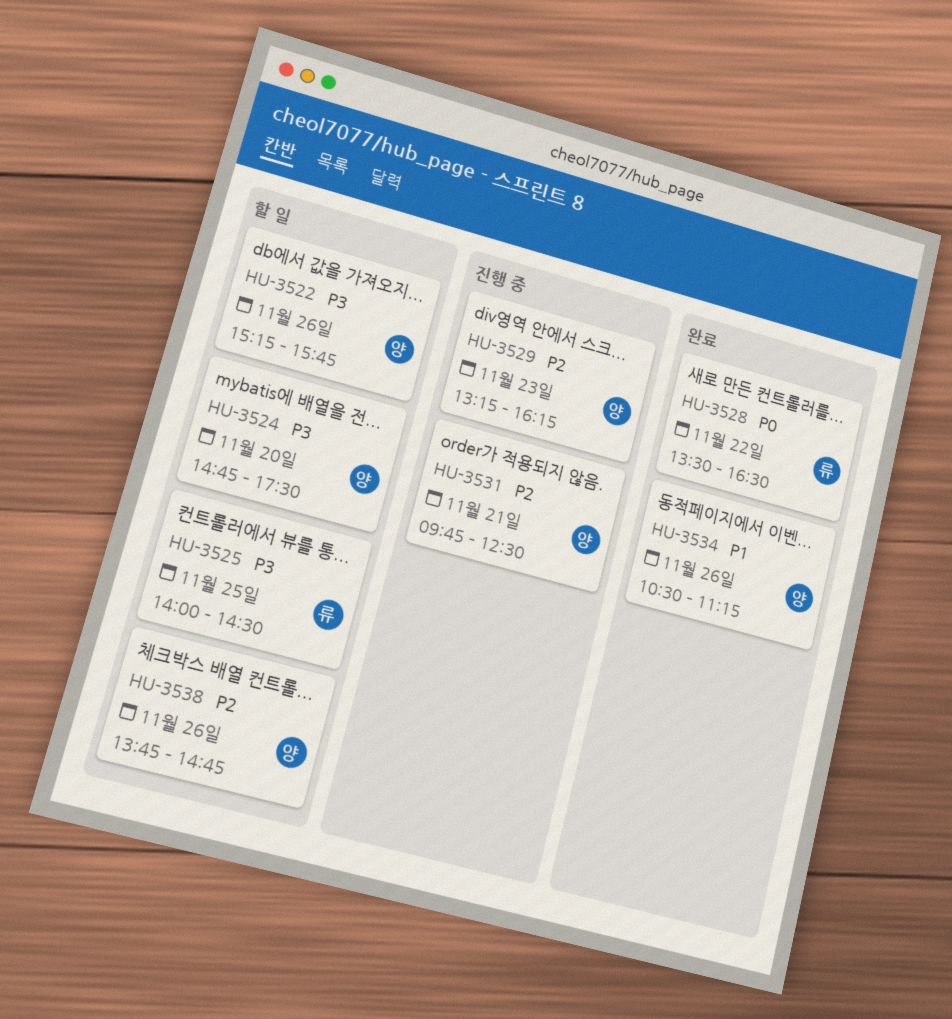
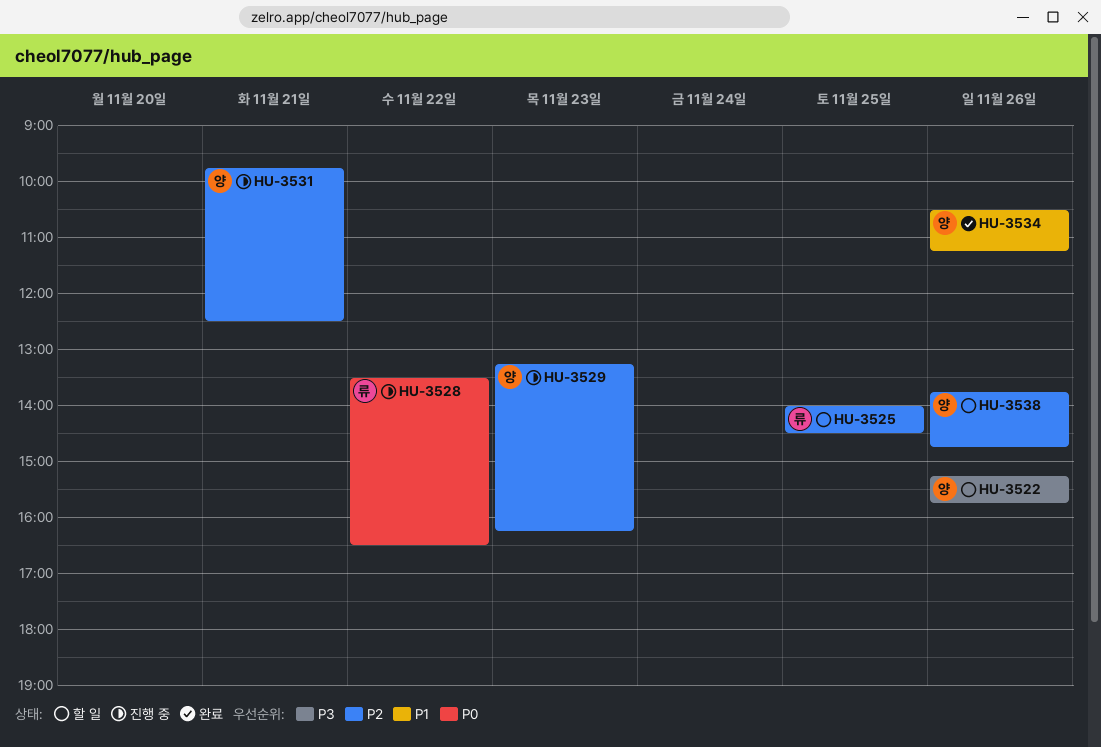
HU-3524: present -> none
HU-3525, priority: P3 -> P2
HU-3528, status: 완료 -> 진행 중

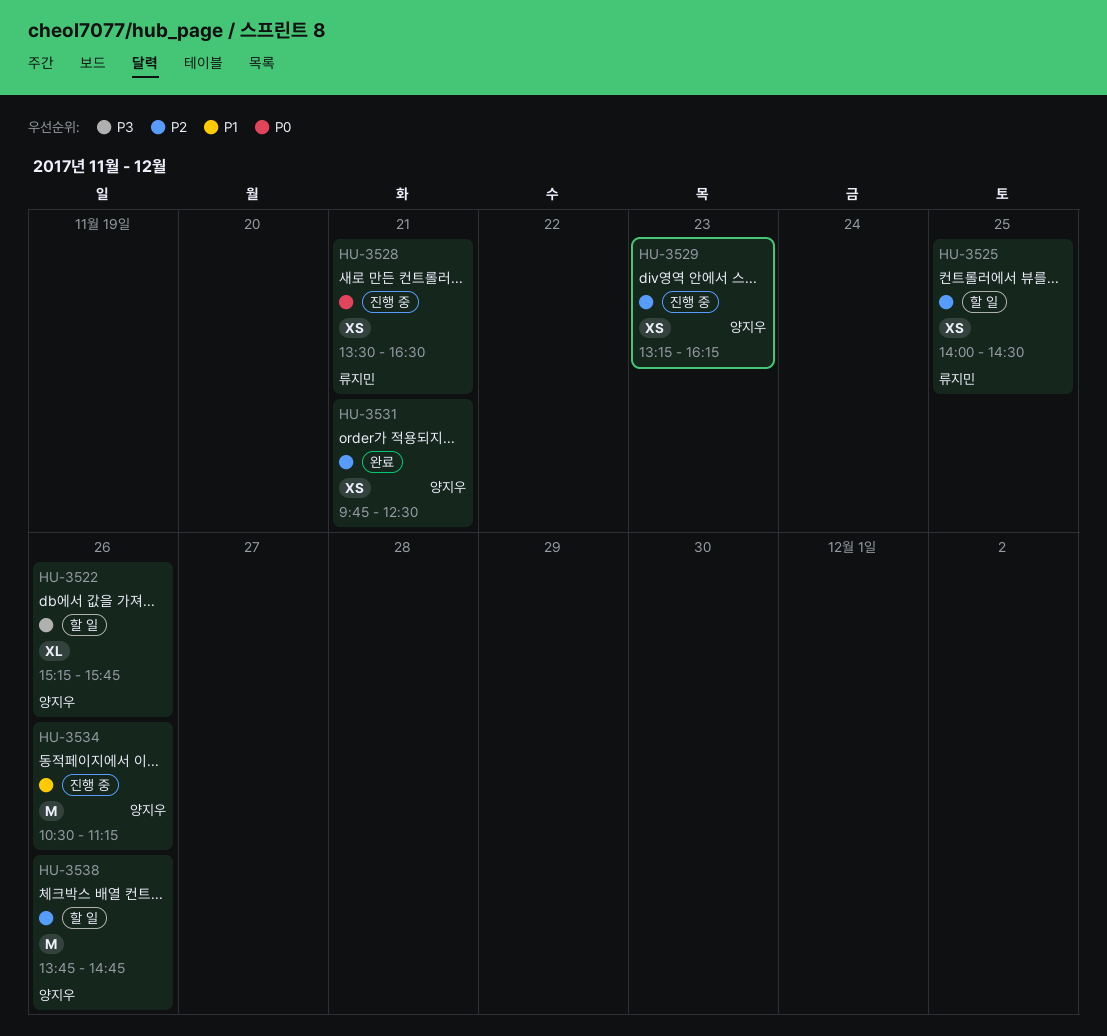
HU-3528, day: Nov 22 -> Nov 21
HU-3531, status: 진행 중 -> 완료
HU-3534, status: 완료 -> 진행 중

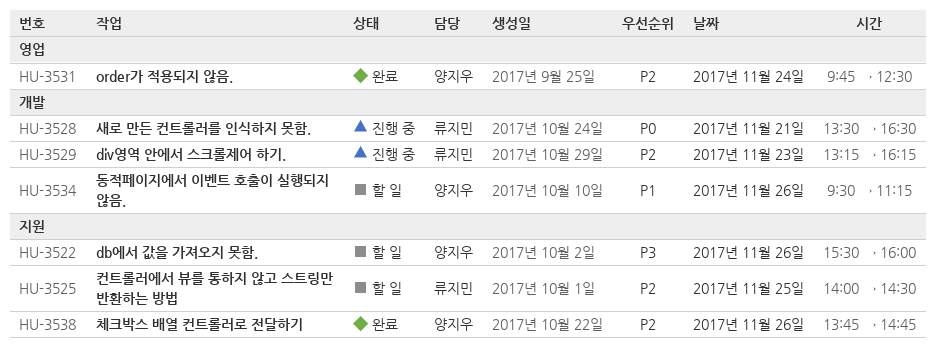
HU-3522, begins: 15:15 -> 15:30
HU-3522, ends: 15:45 -> 16:00
HU-3529, owner: 양지우 -> 류지민
HU-3531, day: Nov 21 -> Nov 24
HU-3534, status: 진행 중 -> 할 일
HU-3534, begins: 10:30 -> 09:30
HU-3538, status: 할 일 -> 완료

